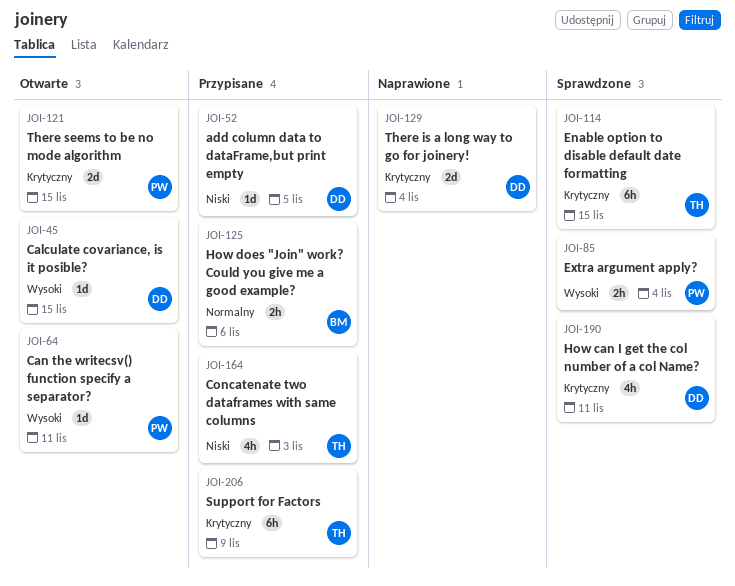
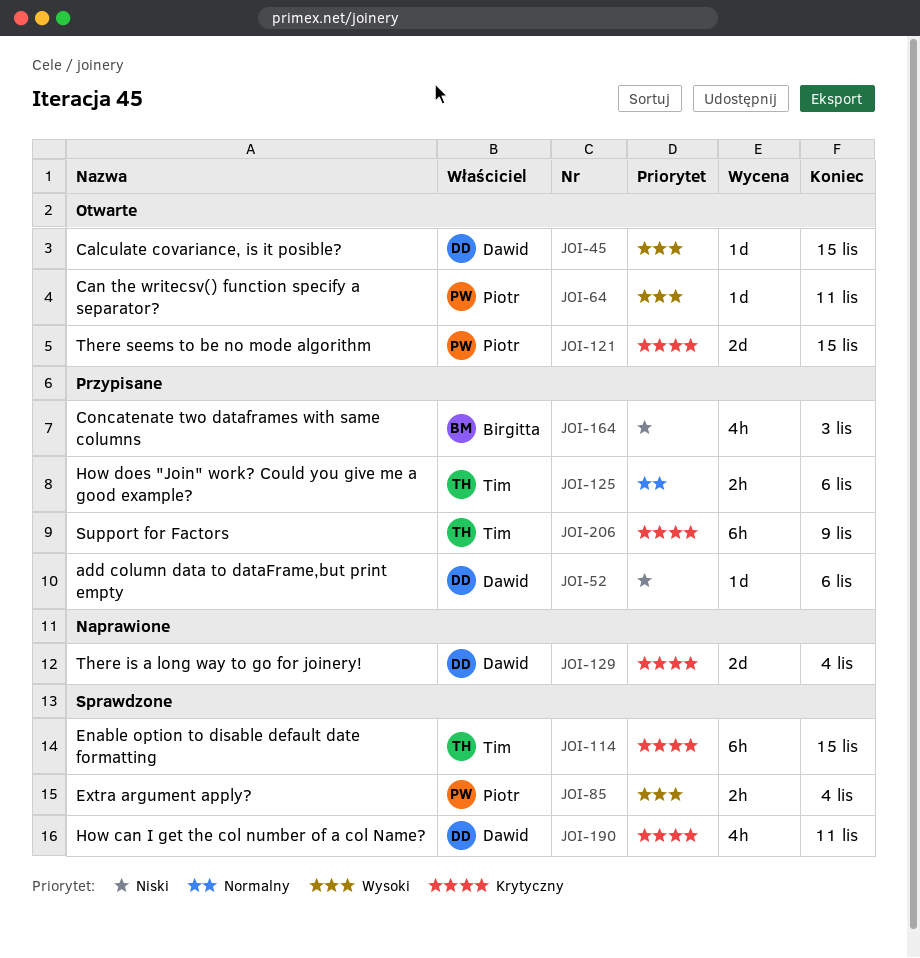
JOI-52, due: Nov 5 -> Nov 6
JOI-125, owner: Birgitta -> Tim
JOI-164, owner: Tim -> Birgitta

